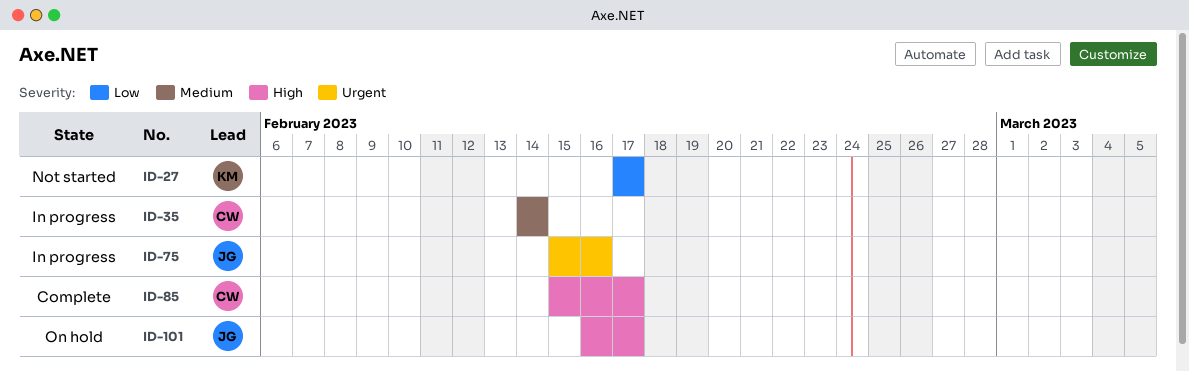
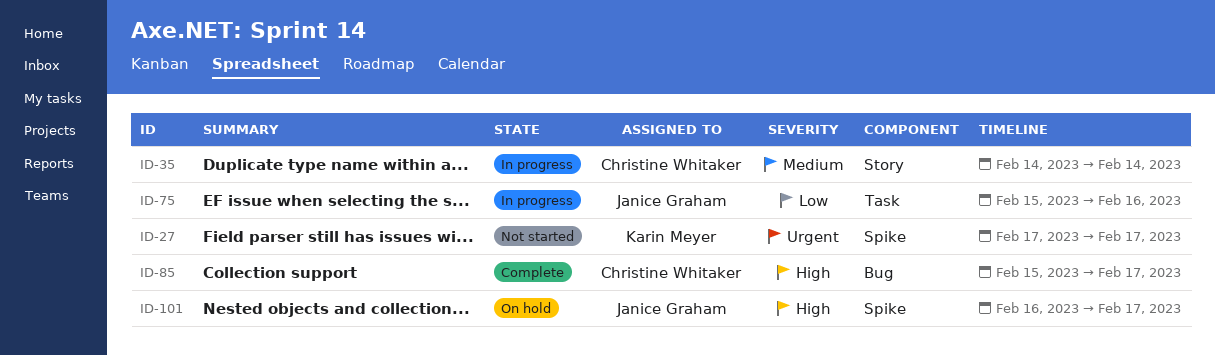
ID-27, priority: Low -> Urgent
ID-75, priority: Urgent -> Low

